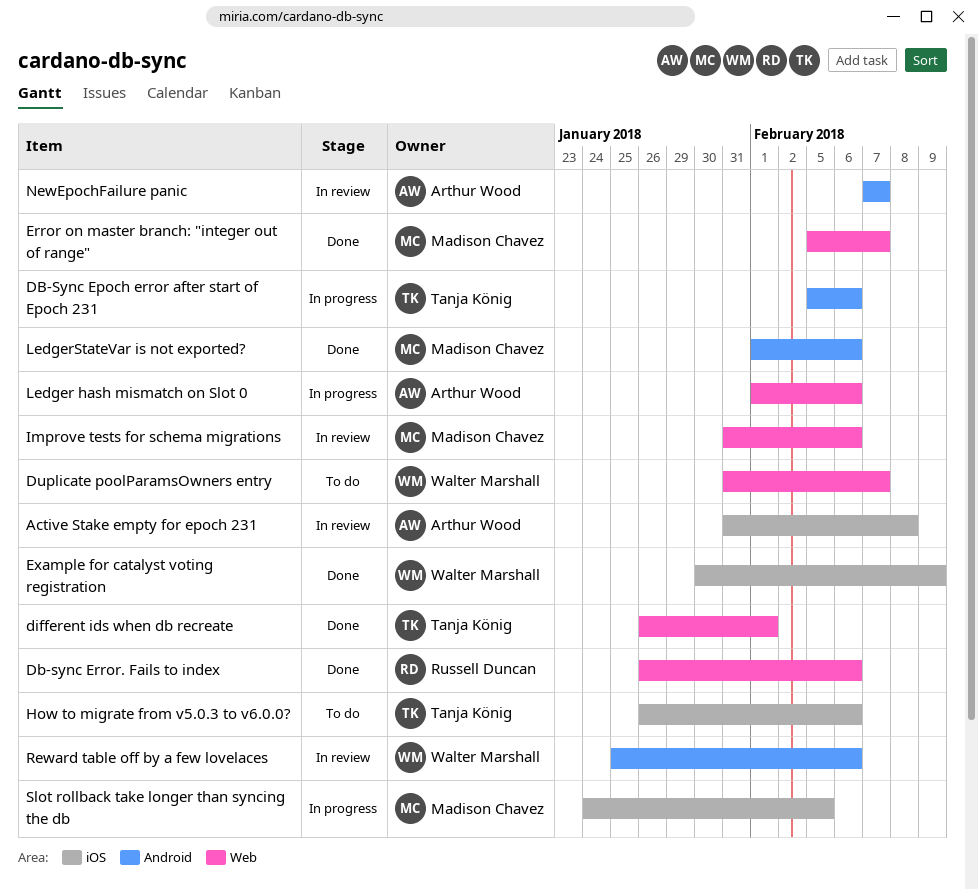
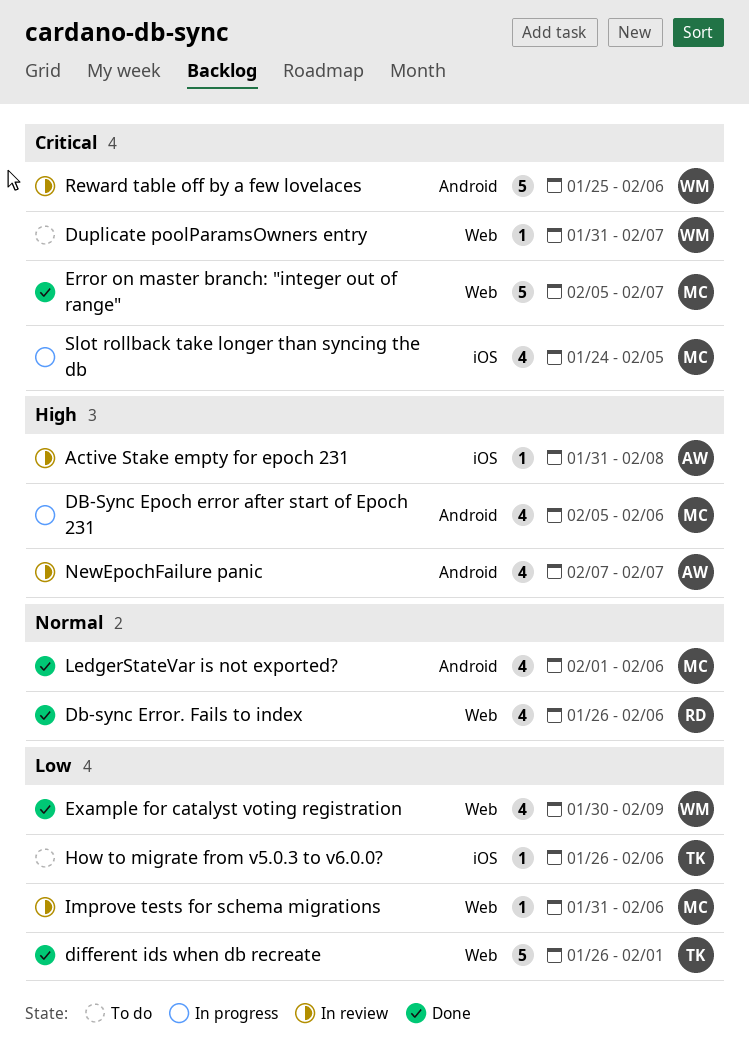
DB-Sync Epoch error after start of Epoch 231, owner: Tanja König -> Madison Chavez
Example for catalyst voting registration, label: iOS -> Web
Ledger hash mismatch on Slot 0: present -> none

